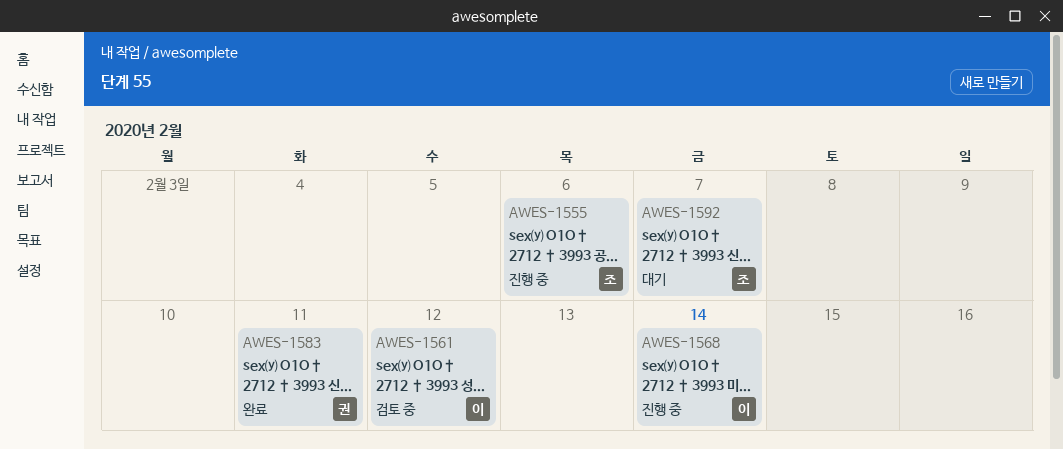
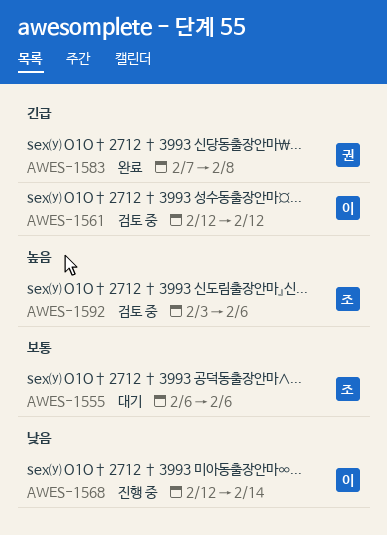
AWES-1555, status: 진행 중 -> 대기
AWES-1583, due: Feb 11 -> Feb 8
AWES-1592, status: 대기 -> 검토 중
AWES-1592, due: Feb 7 -> Feb 6

